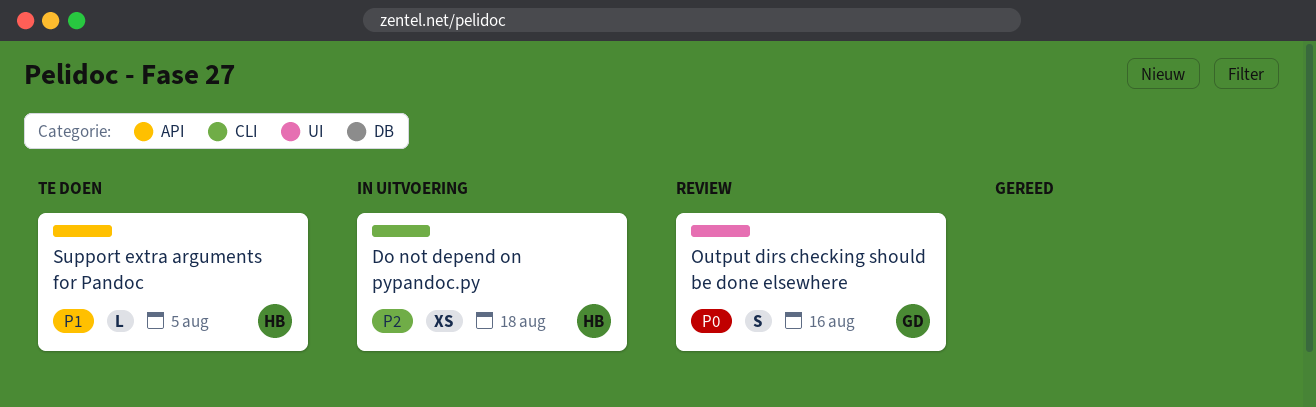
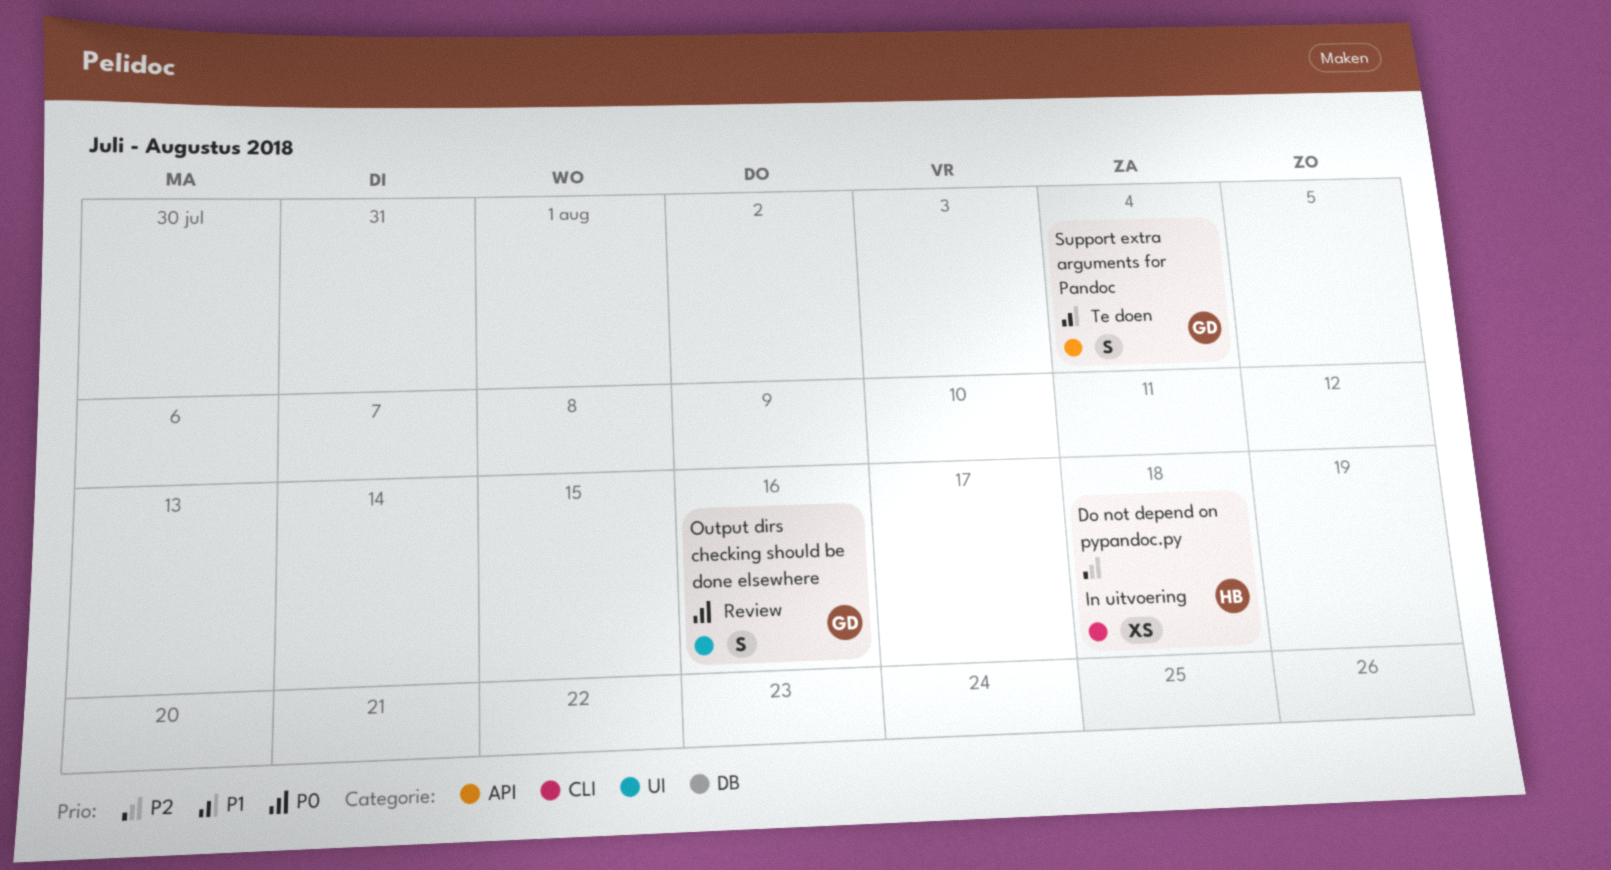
Support extra arguments for Pandoc, owner: HB -> GD
Support extra arguments for Pandoc, estimate: L -> S
Support extra arguments for Pandoc, due: Aug 5 -> Aug 4

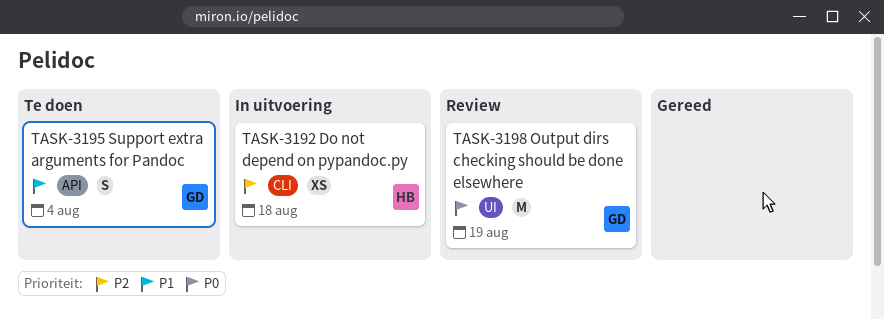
Output dirs checking should be done elsewhere, estimate: S -> M
Output dirs checking should be done elsewhere, due: Aug 16 -> Aug 19

